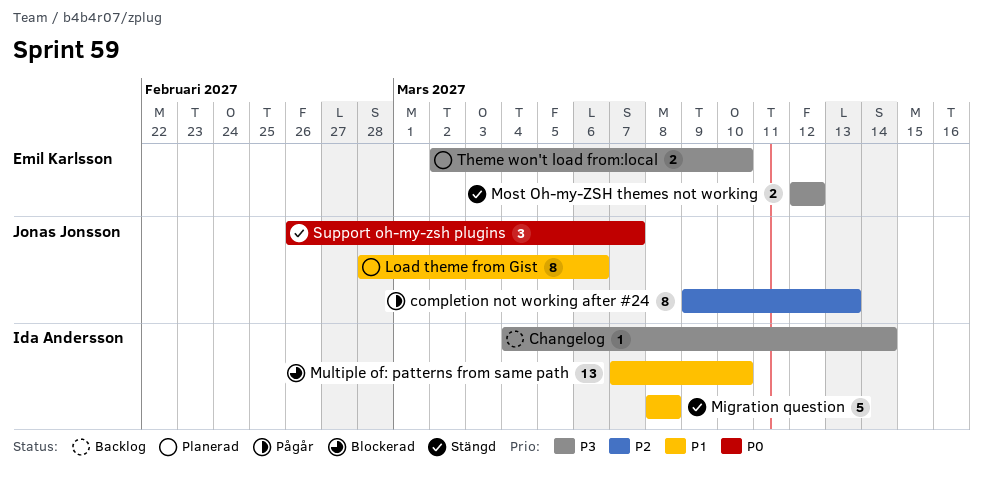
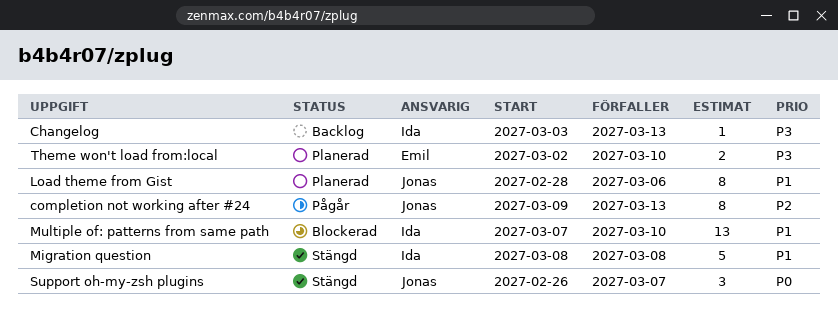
Changelog, start: Mar 4 -> Mar 3
Changelog, due: Mar 14 -> Mar 13
Most Oh-my-ZSH themes not working: present -> none

